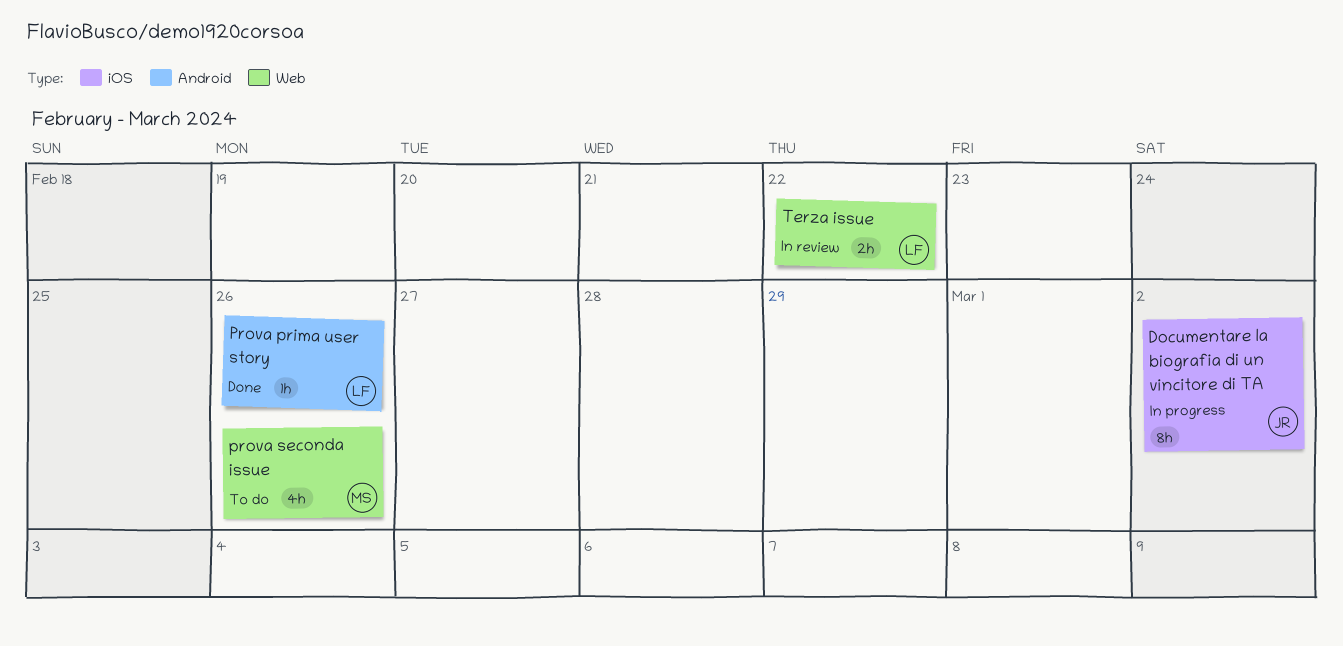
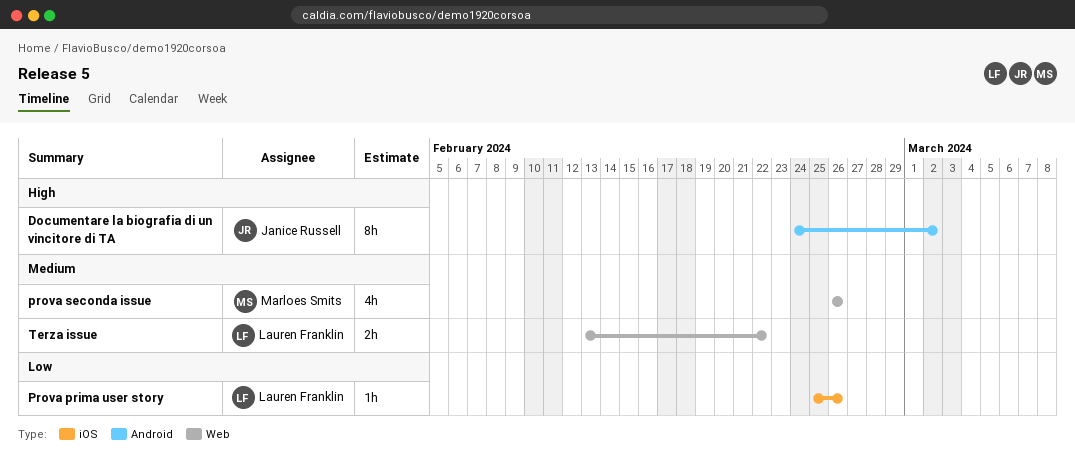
Documentare la biografia di un vincitore di TA, label: iOS -> Android
Prova prima user story, label: Android -> iOS

